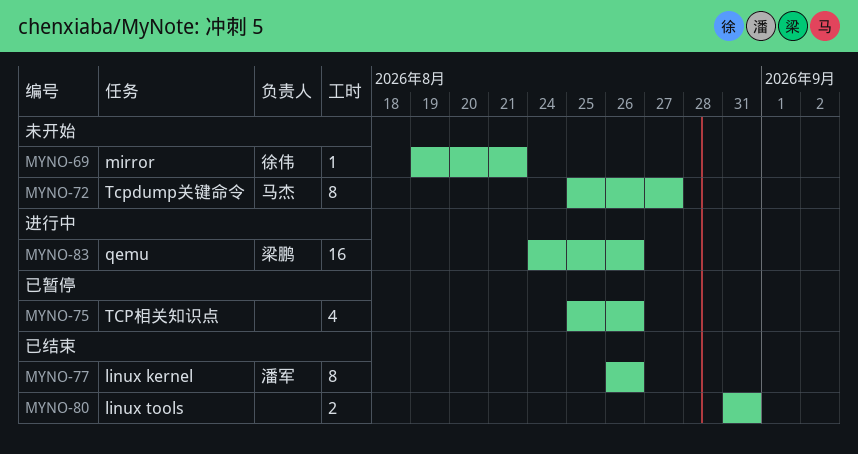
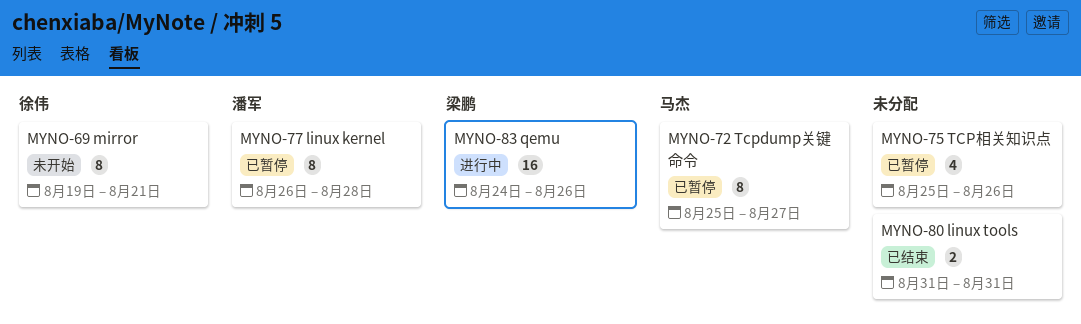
MYNO-69, estimate: 1 -> 8
MYNO-72, status: 未开始 -> 已暂停
MYNO-77, status: 已结束 -> 已暂停
MYNO-77, due: Aug 26 -> Aug 28

